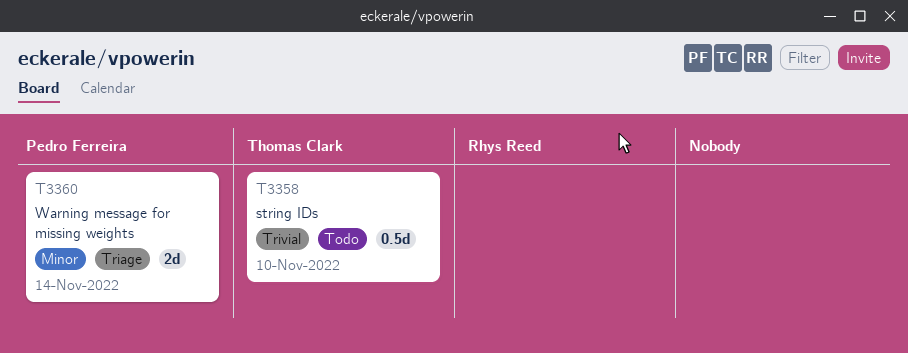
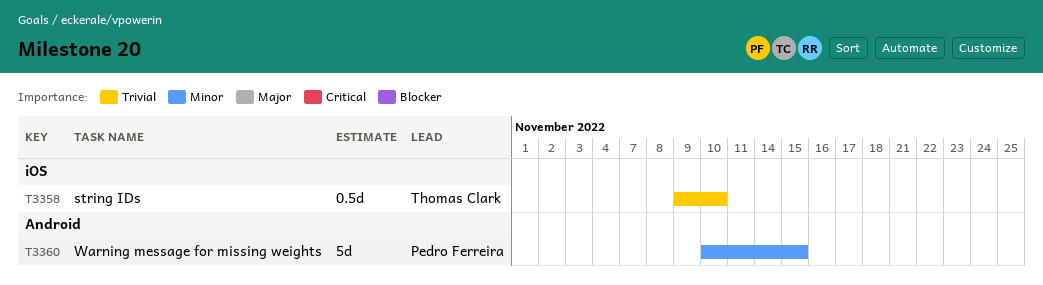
T3360, estimate: 2d -> 5d
T3360, due: Nov 14 -> Nov 15

